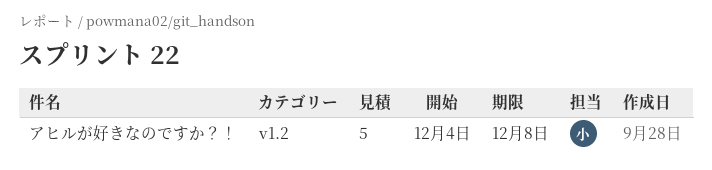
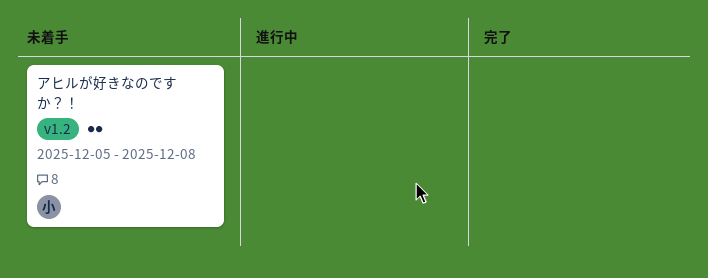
アヒルが好きなのですか？！, estimate: 5 -> 2
アヒルが好きなのですか？！, start: Dec 4 -> Dec 5

